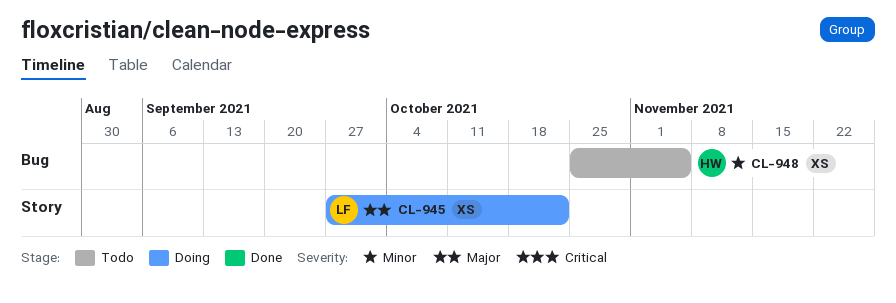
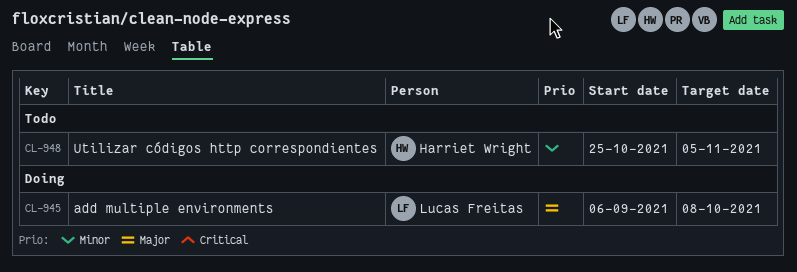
CL-945, start: Sep 27 -> Sep 6
CL-945, due: Oct 22 -> Oct 8

